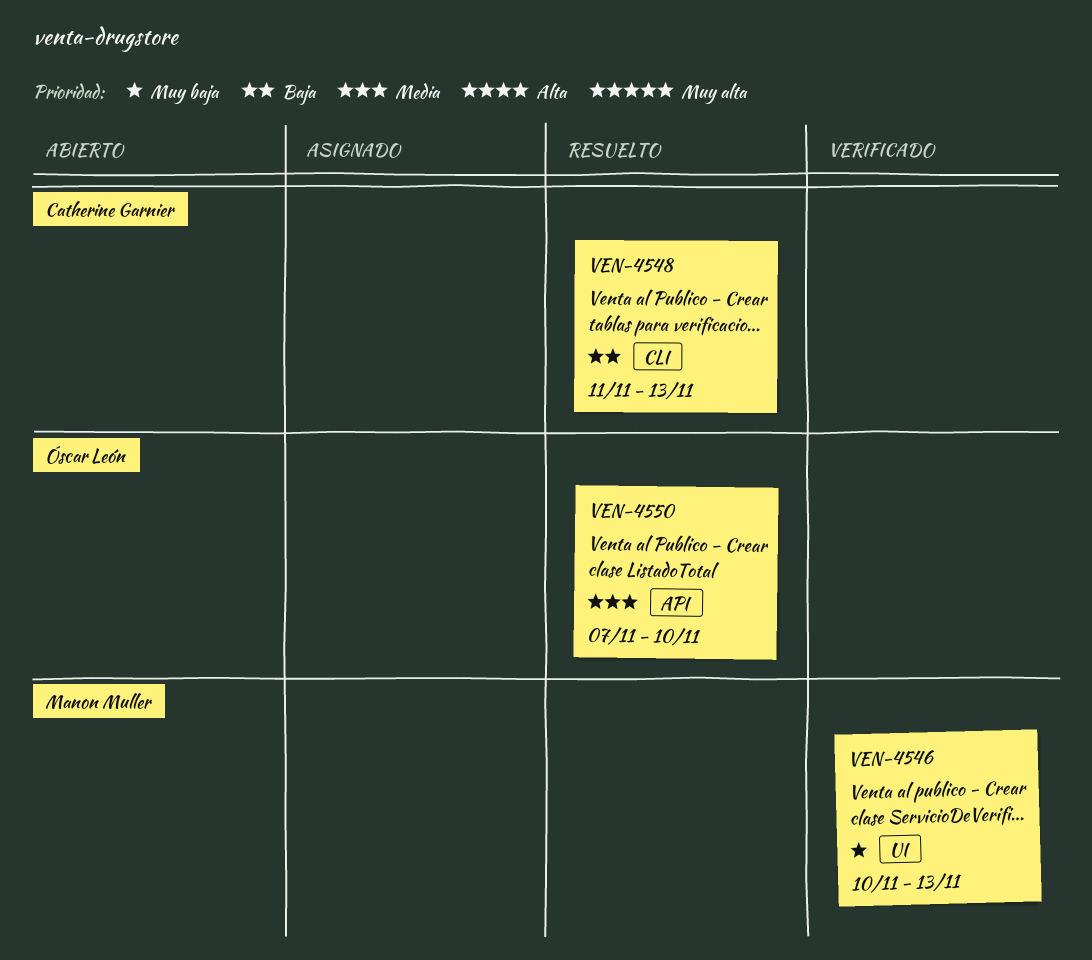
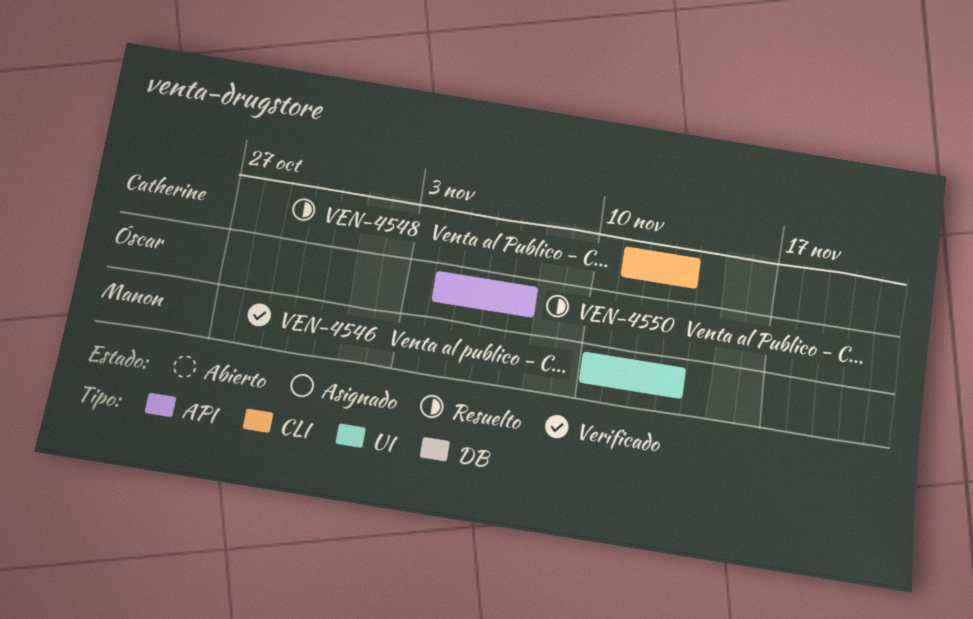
VEN-4550, start: Nov 7 -> Nov 4
VEN-4550, due: Nov 10 -> Nov 7

